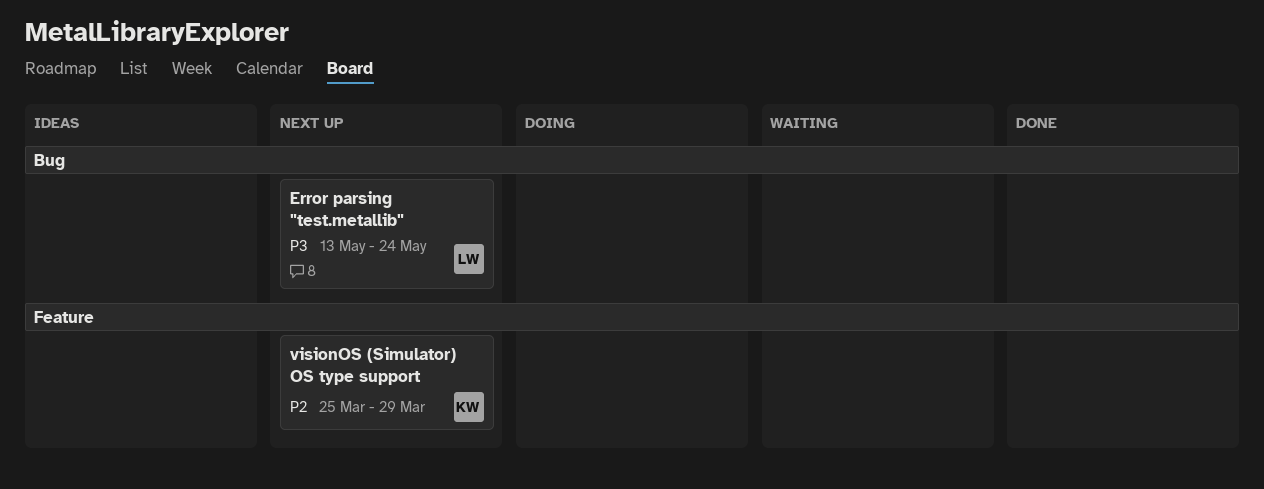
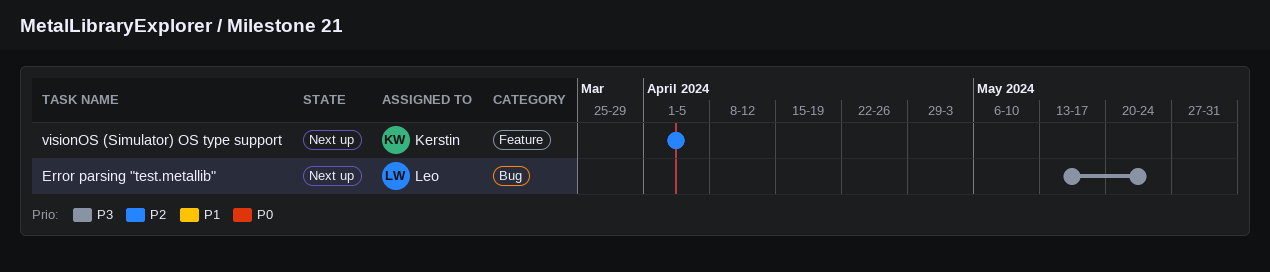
visionOS (Simulator) OS type support, start: Mar 25 -> Apr 1
visionOS (Simulator) OS type support, due: Mar 29 -> Apr 5

